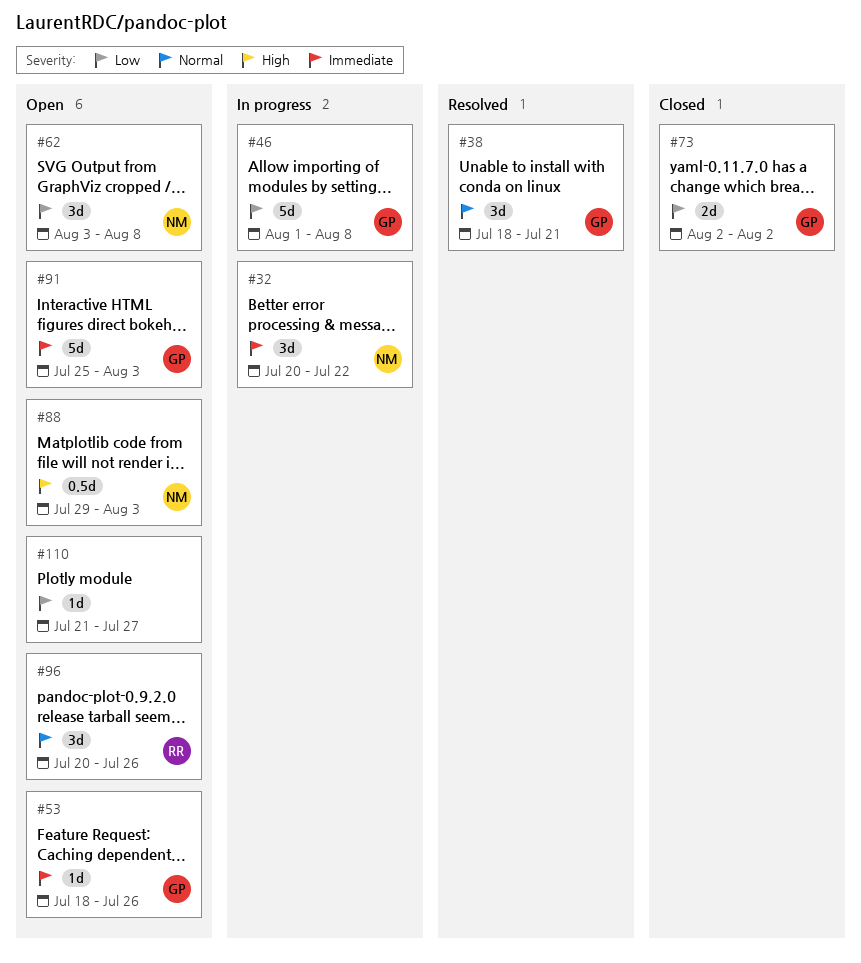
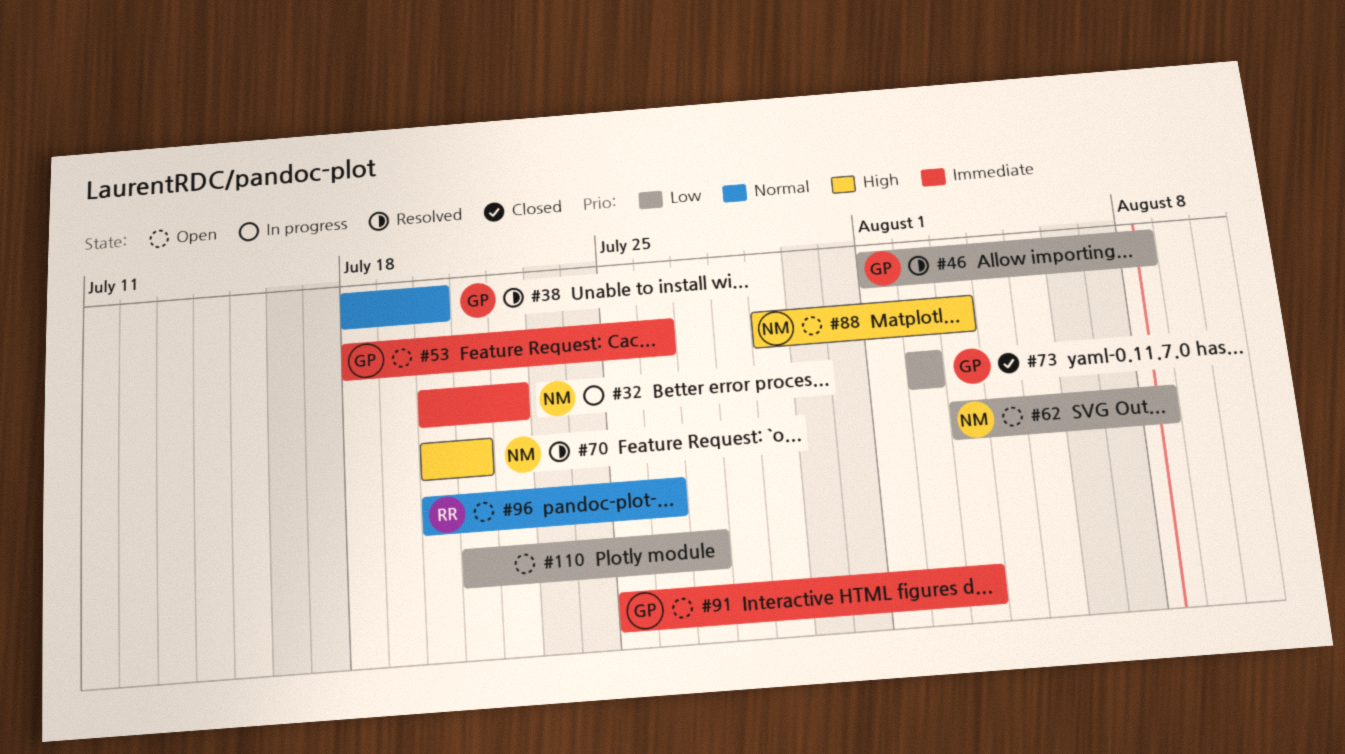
#38, due: Jul 21 -> Jul 20
#46, status: In progress -> Resolved
#70: none -> present

